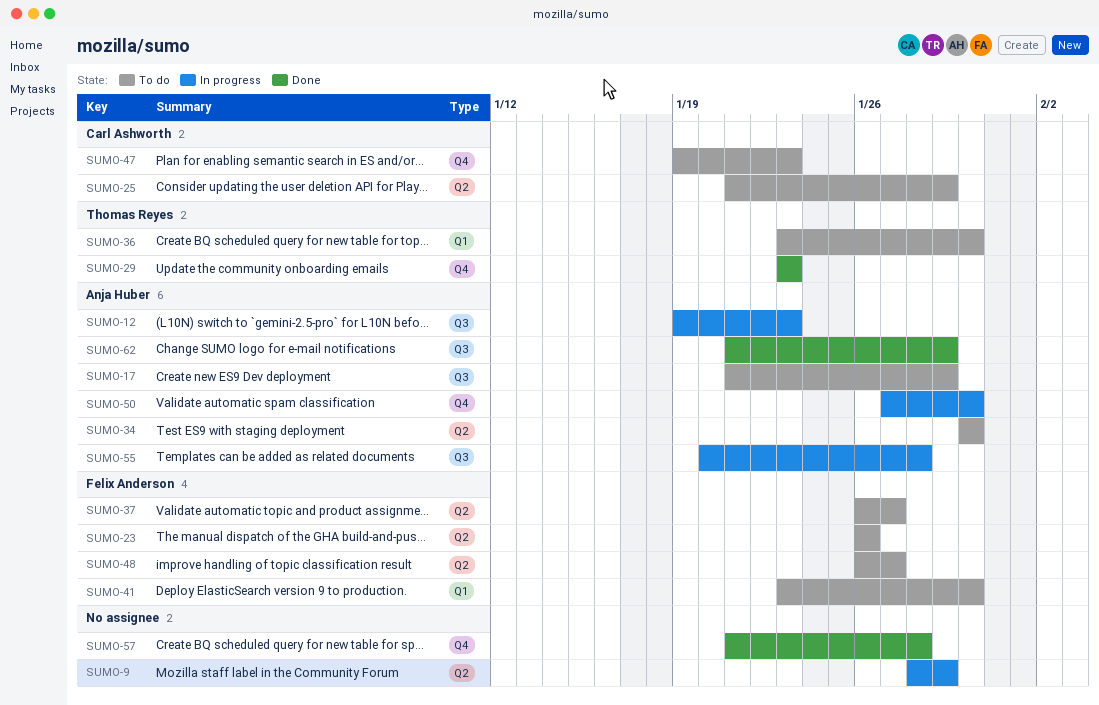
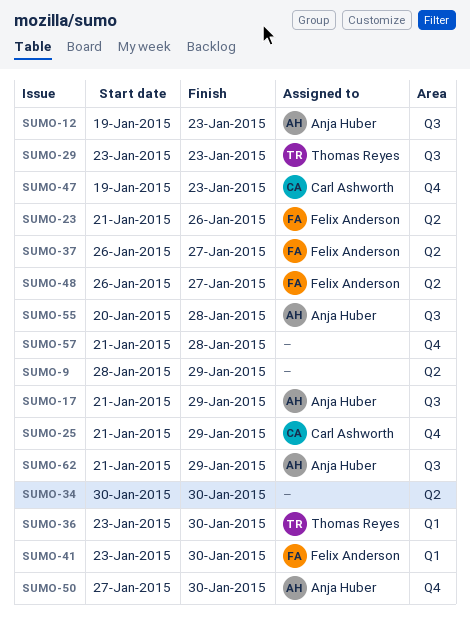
SUMO-23, start: Jan 26 -> Jan 21
SUMO-25, label: Q2 -> Q4
SUMO-29, label: Q4 -> Q3
SUMO-34, owner: Anja Huber -> none

